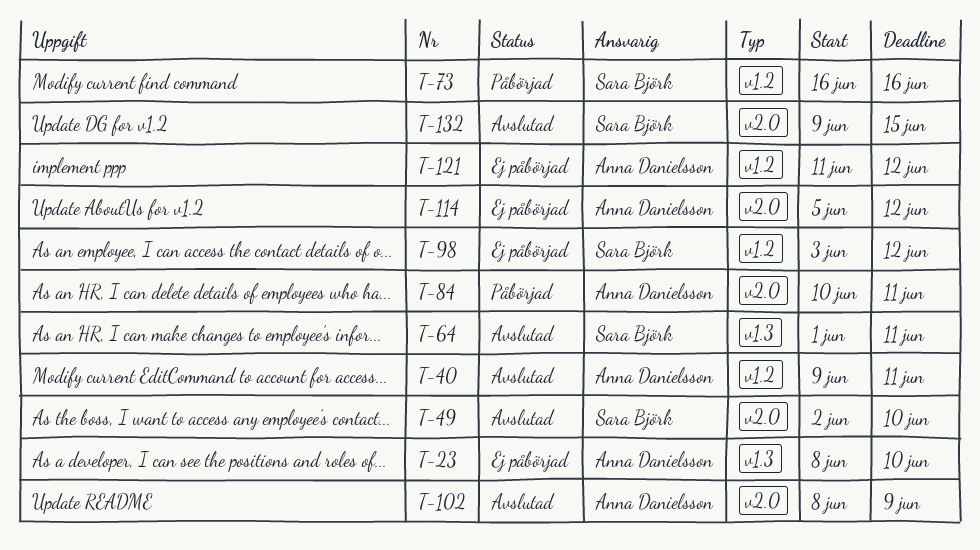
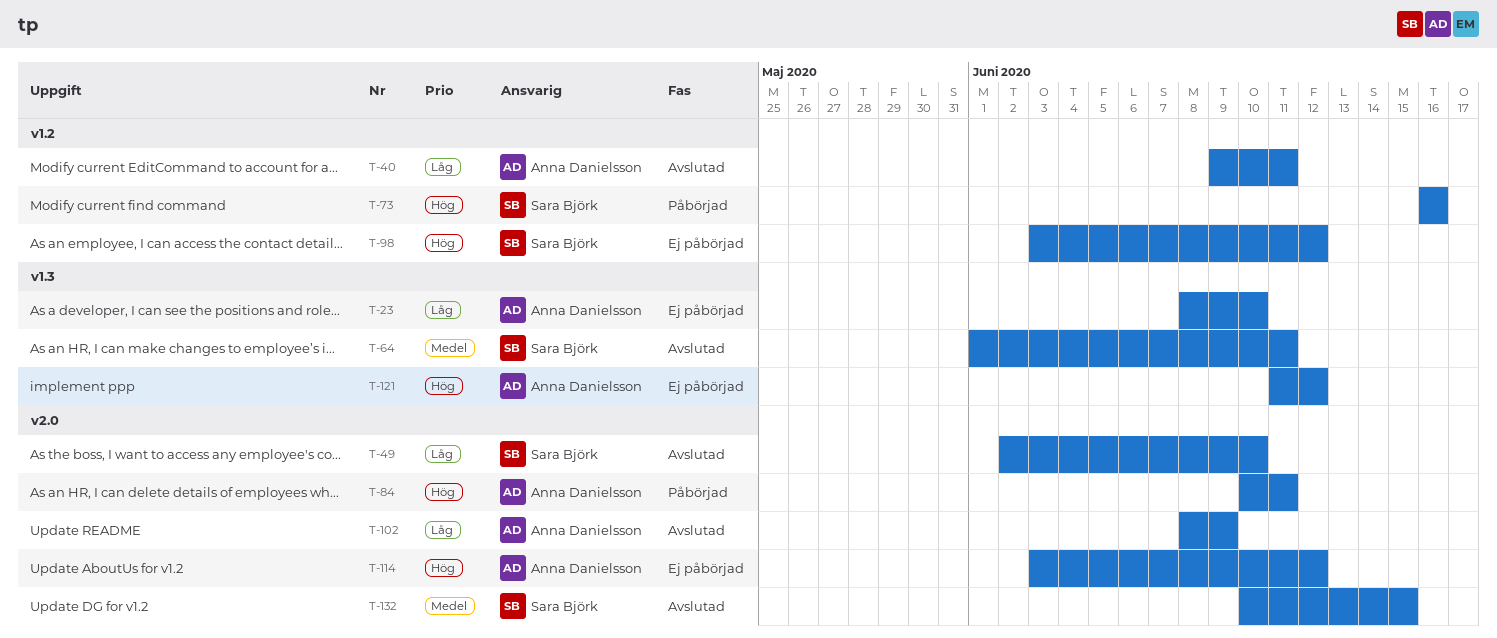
T-114, start: Jun 5 -> Jun 3
T-121, label: v1.2 -> v1.3
T-132, start: Jun 9 -> Jun 10

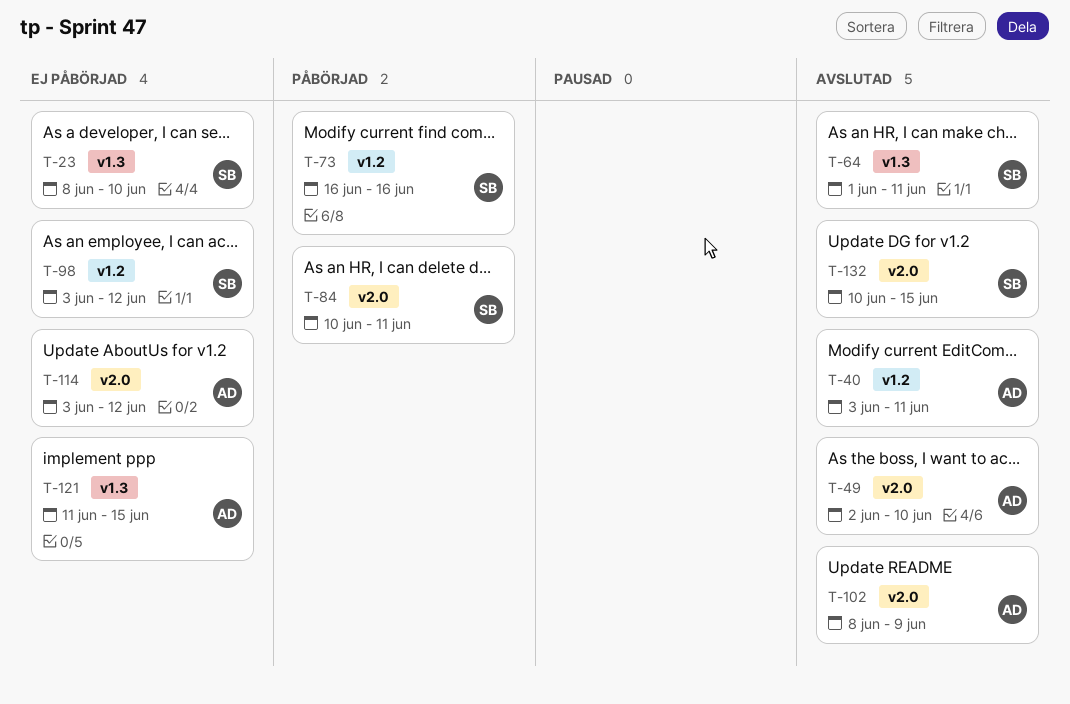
T-23, owner: Anna Danielsson -> Sara Björk
T-40, start: Jun 9 -> Jun 3
T-49, owner: Sara Björk -> Anna Danielsson
T-84, owner: Anna Danielsson -> Sara Björk
T-121, due: Jun 12 -> Jun 15

